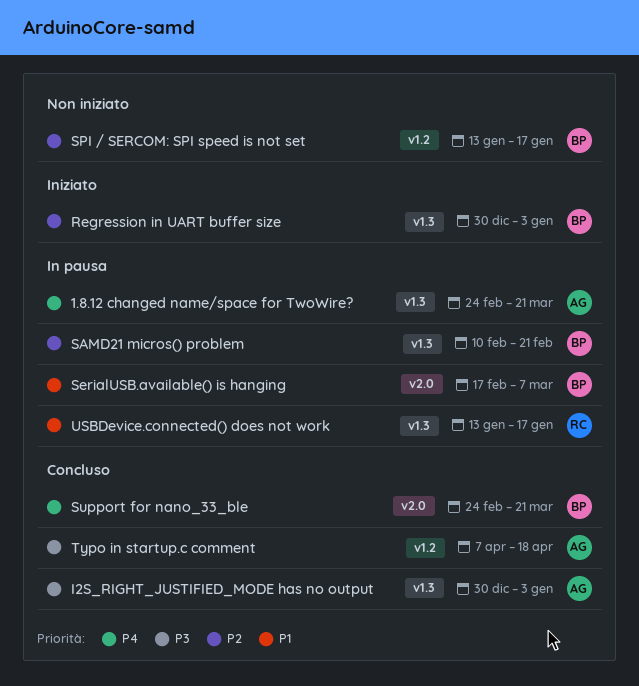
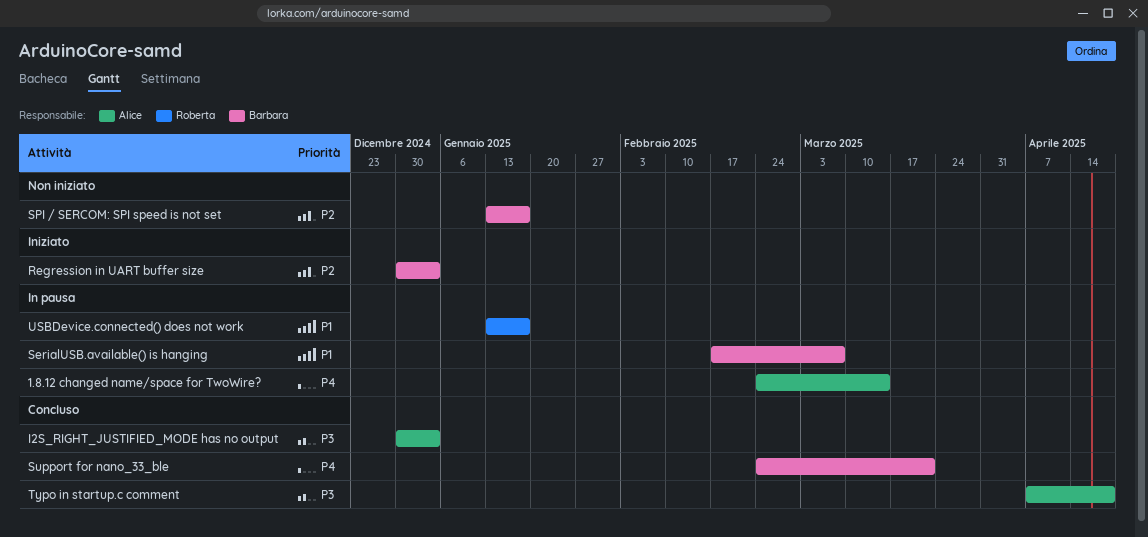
1.8.12 changed name/space for TwoWire?, due: Mar 21 -> Mar 14
SAMD21 micros() problem: present -> none

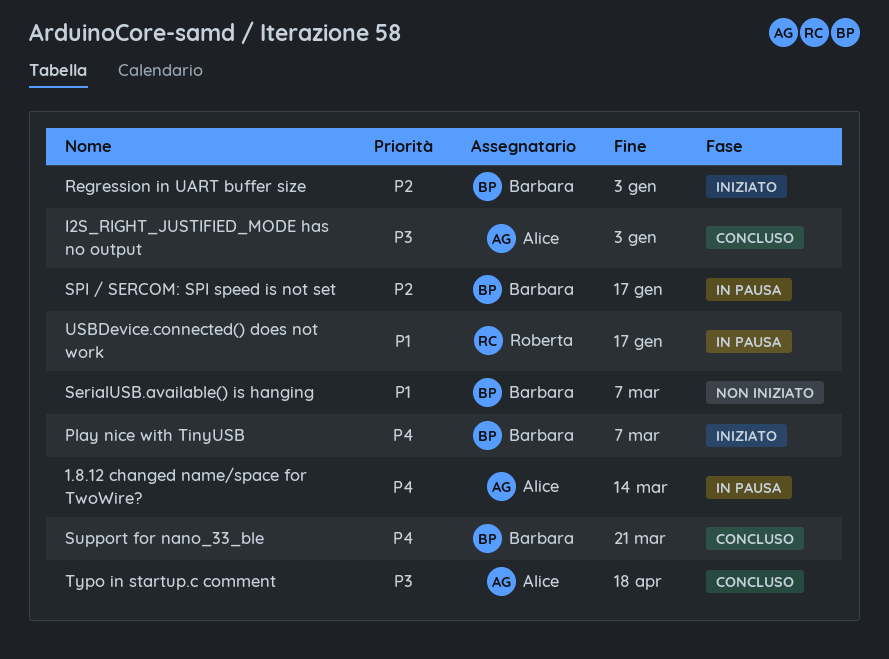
Play nice with TinyUSB: none -> present
SerialUSB.available() is hanging, status: In pausa -> Non iniziato
SPI / SERCOM: SPI speed is not set, status: Non iniziato -> In pausa

